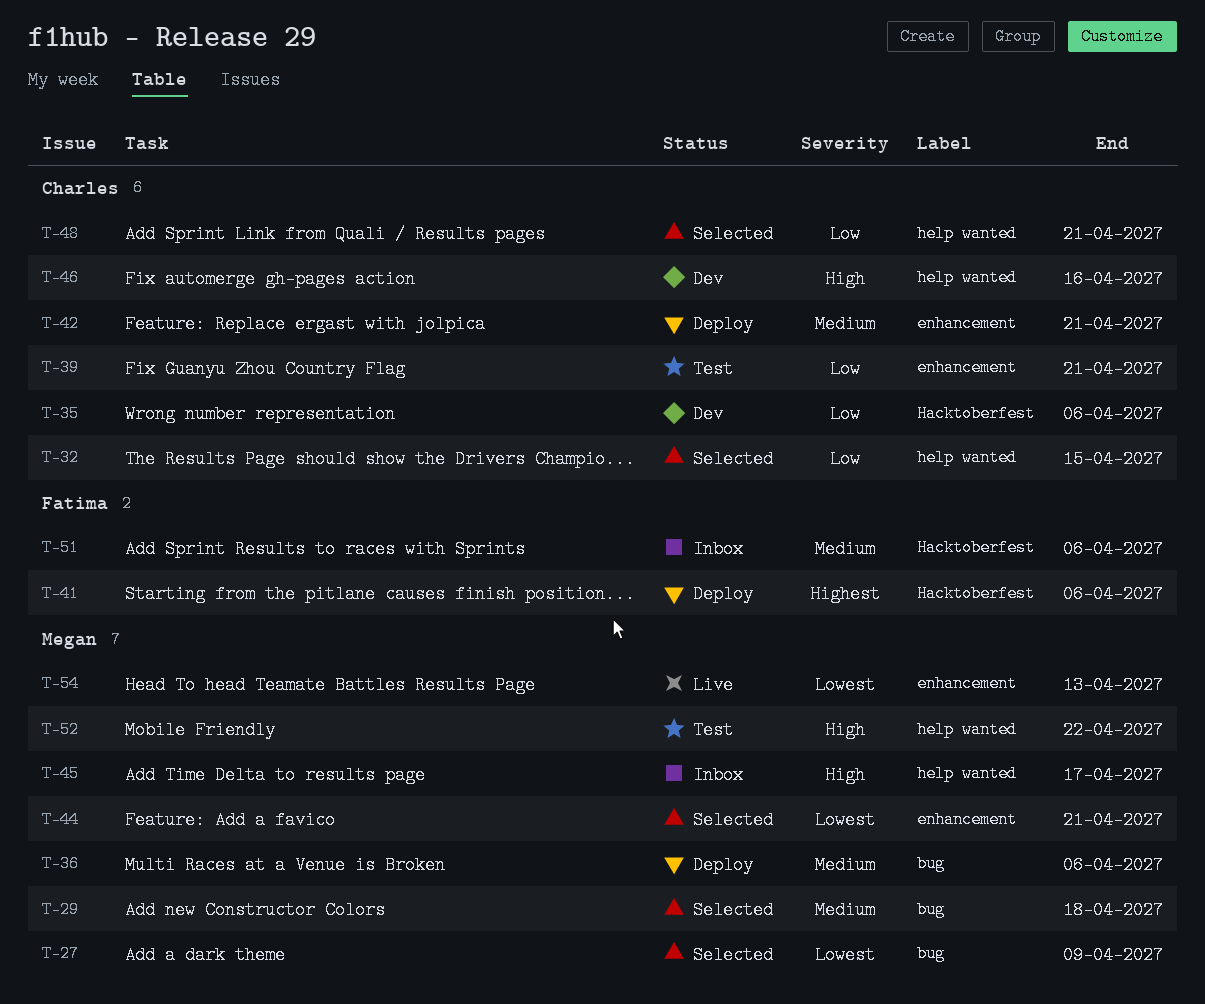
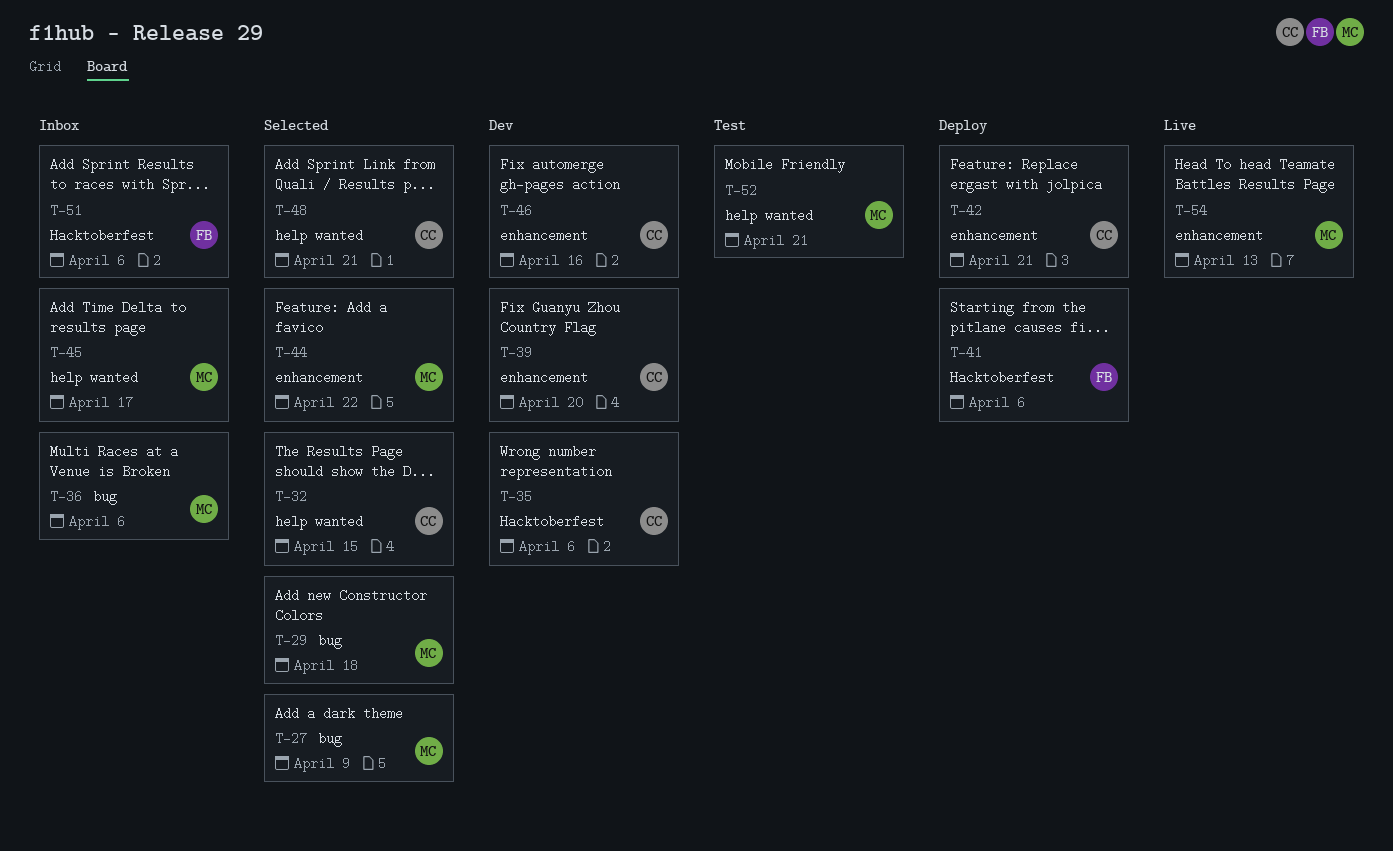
T-36, status: Deploy -> Inbox
T-39, status: Test -> Dev
T-39, due: Apr 21 -> Apr 20
T-44, due: Apr 21 -> Apr 22
T-46, label: help wanted -> enhancement
T-52, due: Apr 22 -> Apr 21

